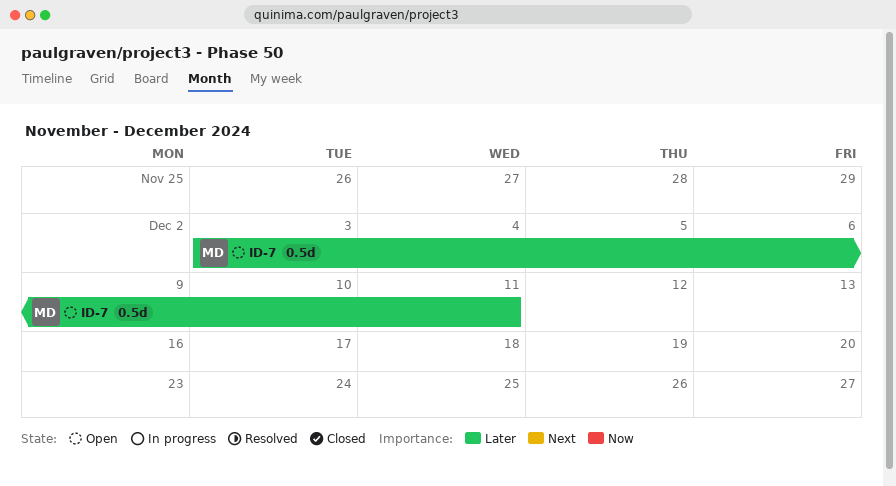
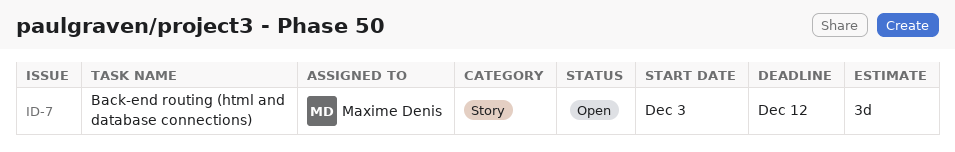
ID-7, estimate: 0.5d -> 3d
ID-7, due: Dec 11 -> Dec 12

